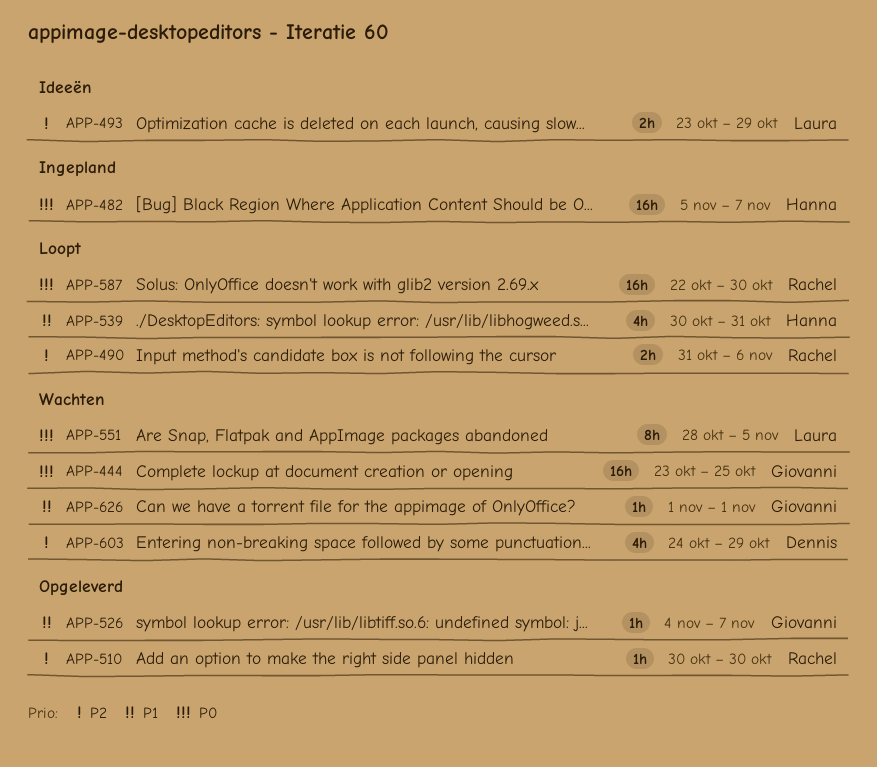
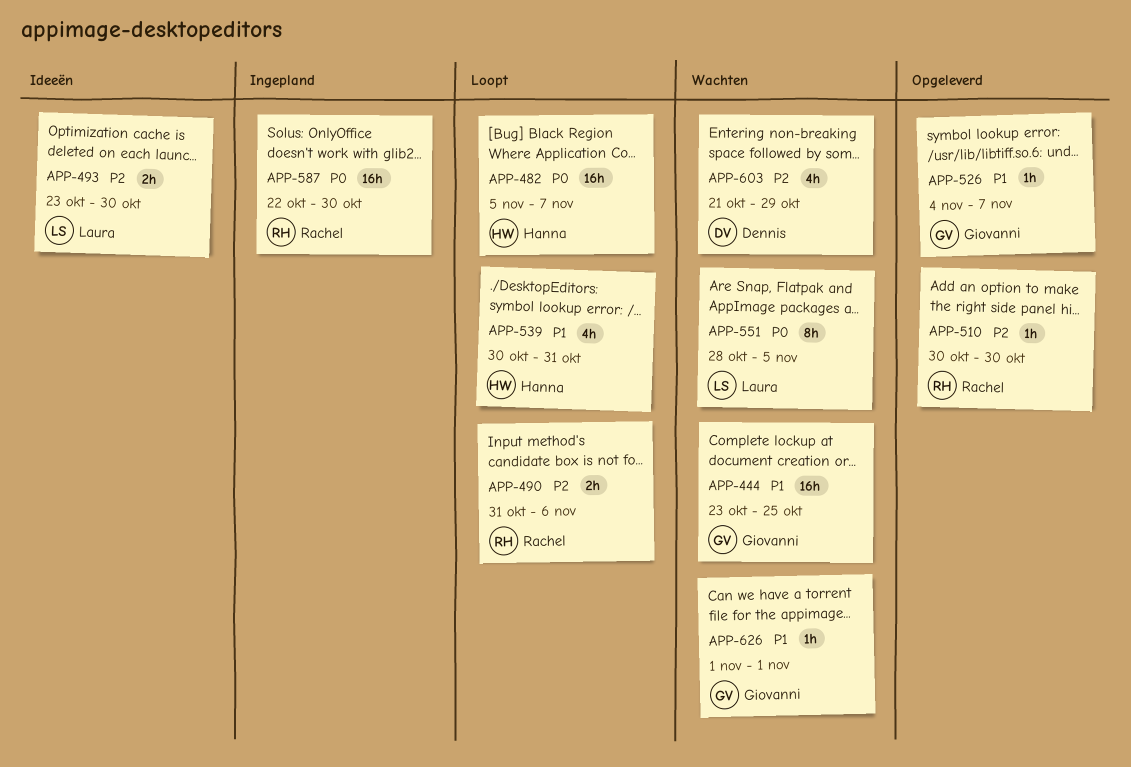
APP-444, priority: P0 -> P1
APP-482, status: Ingepland -> Loopt
APP-493, due: Oct 29 -> Oct 30
APP-587, status: Loopt -> Ingepland
APP-603, start: Oct 24 -> Oct 21

